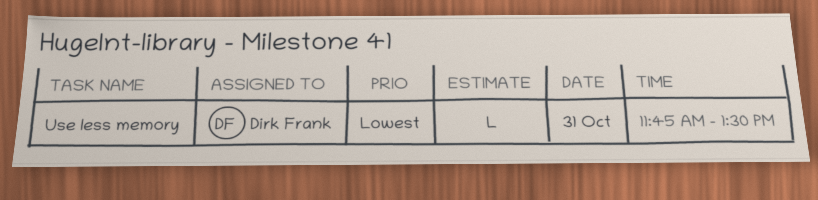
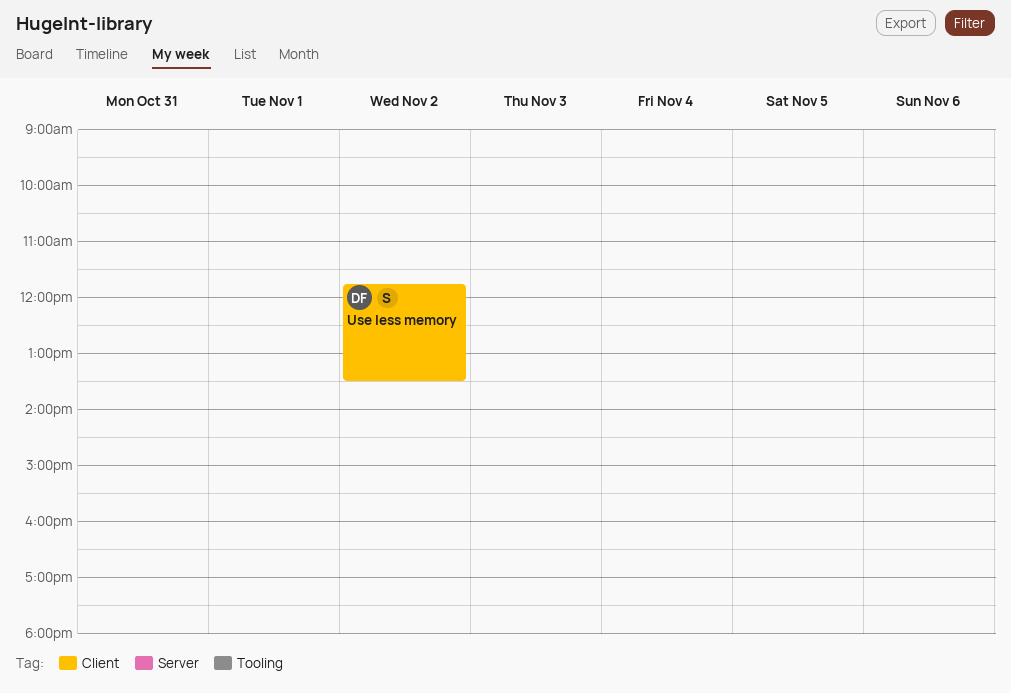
Use less memory, estimate: L -> S
Use less memory, day: Oct 31 -> Nov 2

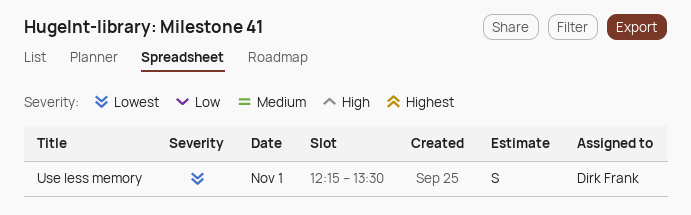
Use less memory, day: Nov 2 -> Nov 1
Use less memory, begins: 11:45 -> 12:15

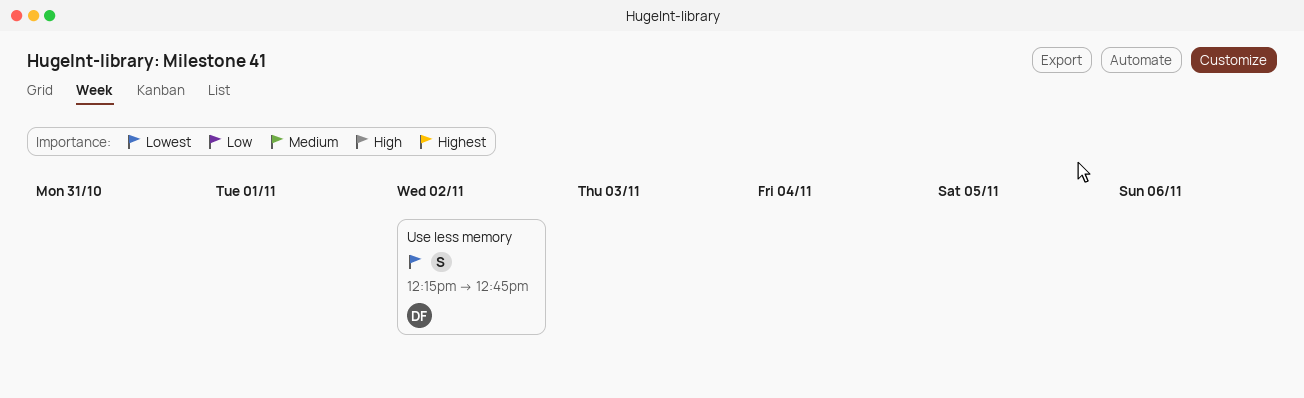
Use less memory, day: Nov 1 -> Nov 2
Use less memory, ends: 13:30 -> 12:45

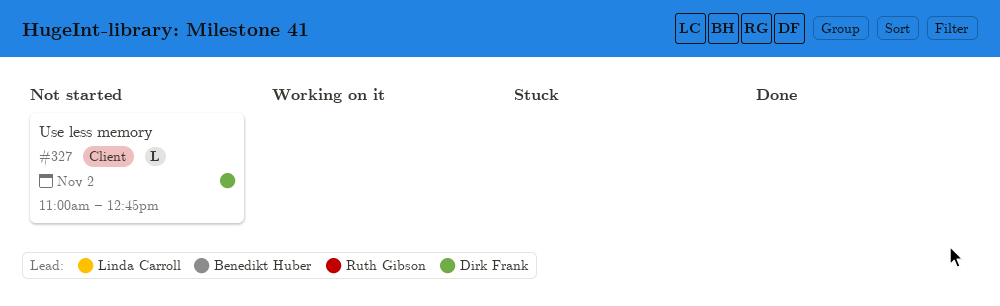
Use less memory, estimate: S -> L
Use less memory, begins: 12:15 -> 11:00

